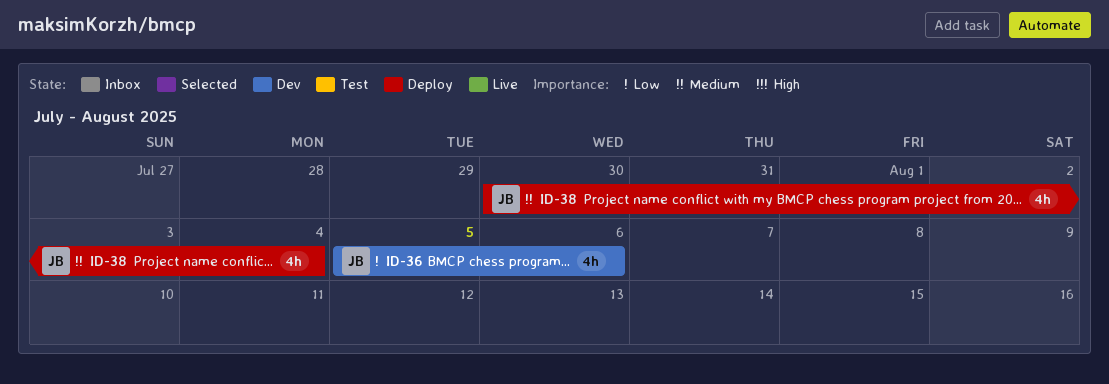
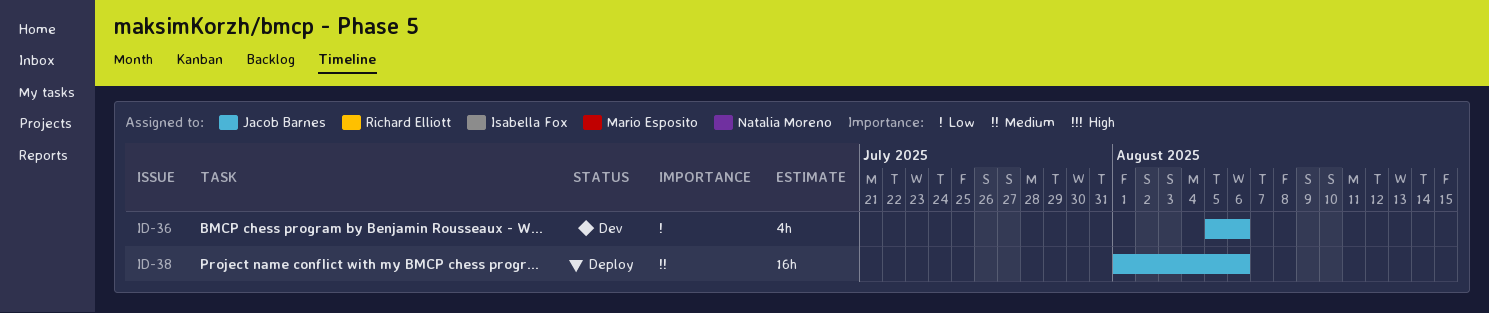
ID-38, estimate: 4h -> 16h
ID-38, start: Jul 30 -> Aug 1
ID-38, due: Aug 4 -> Aug 6

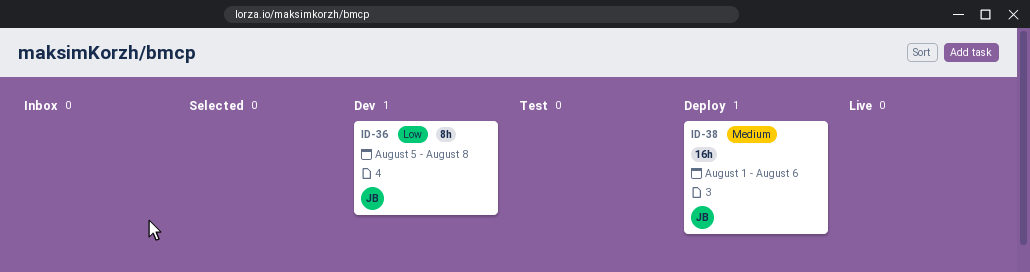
ID-36, estimate: 4h -> 8h
ID-36, due: Aug 6 -> Aug 8

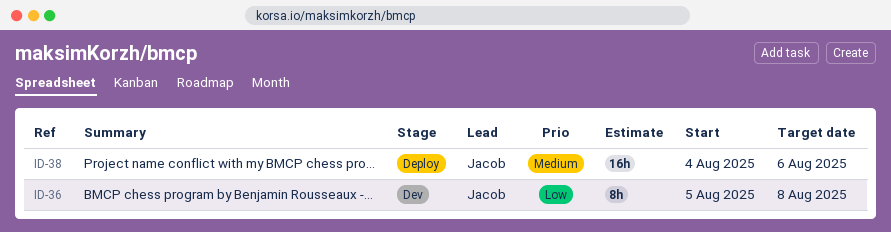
ID-38, start: Aug 1 -> Aug 4

